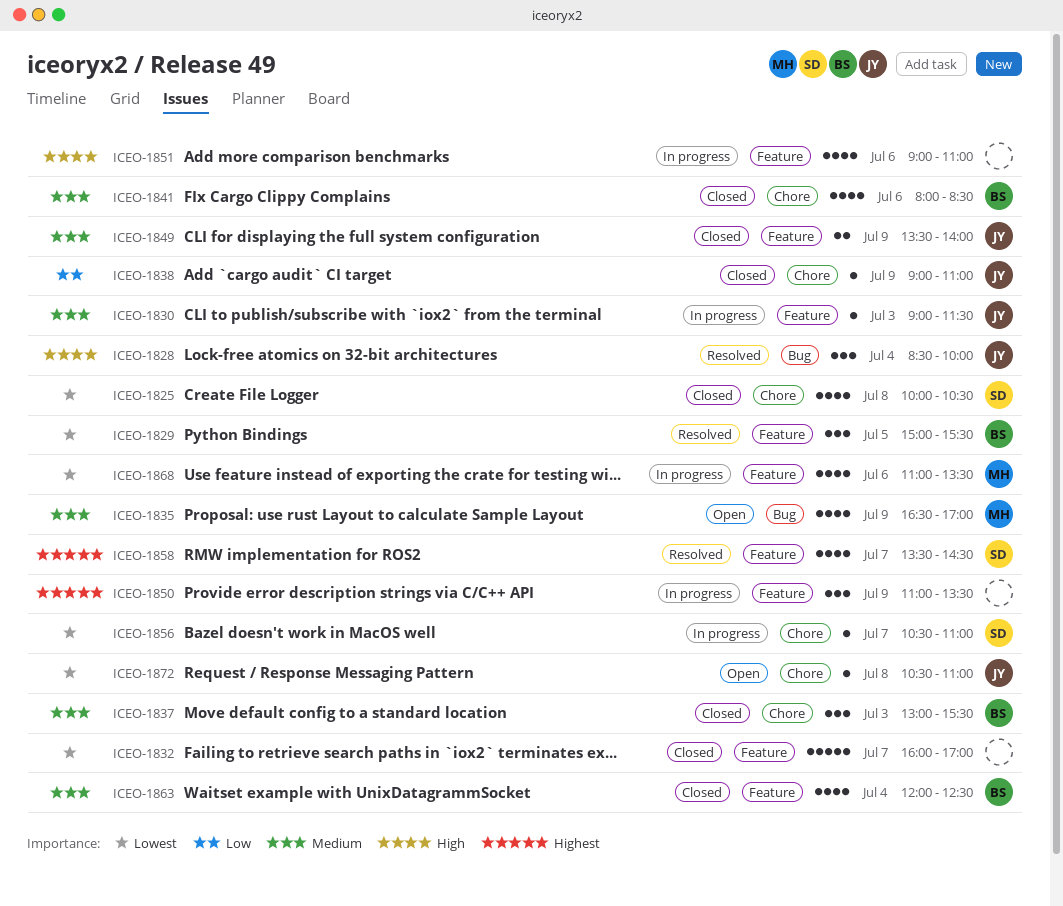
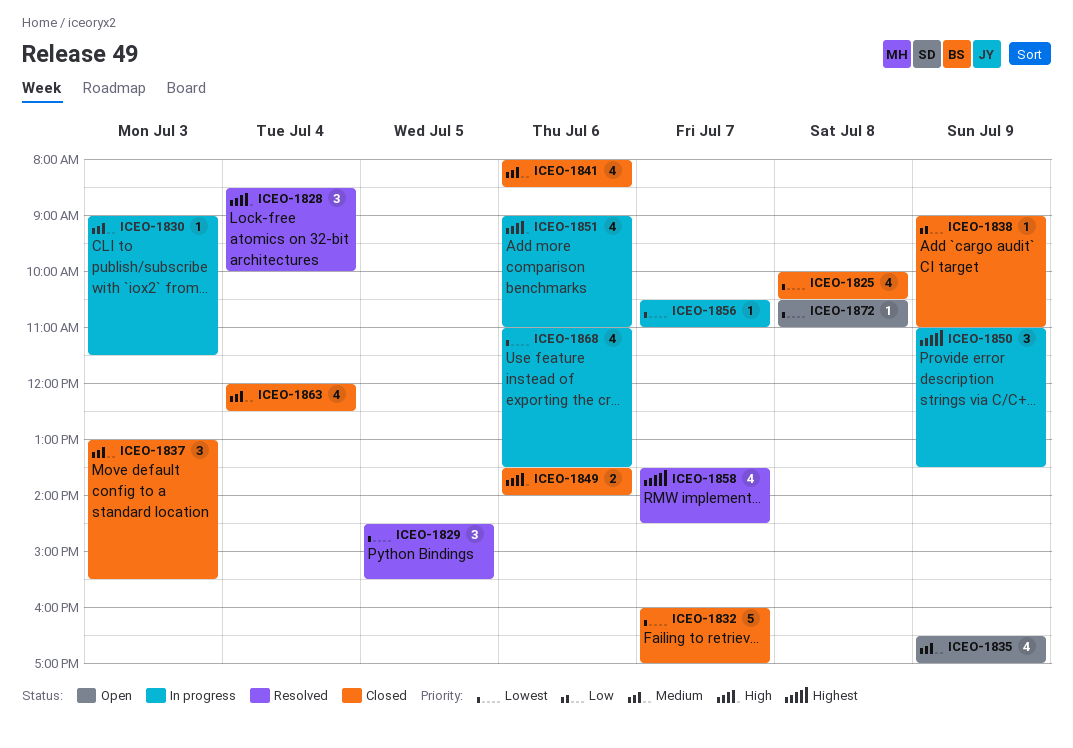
ICEO-1829, begins: 15:00 -> 14:30
ICEO-1849, priority: Medium -> High
ICEO-1849, day: Jul 9 -> Jul 6

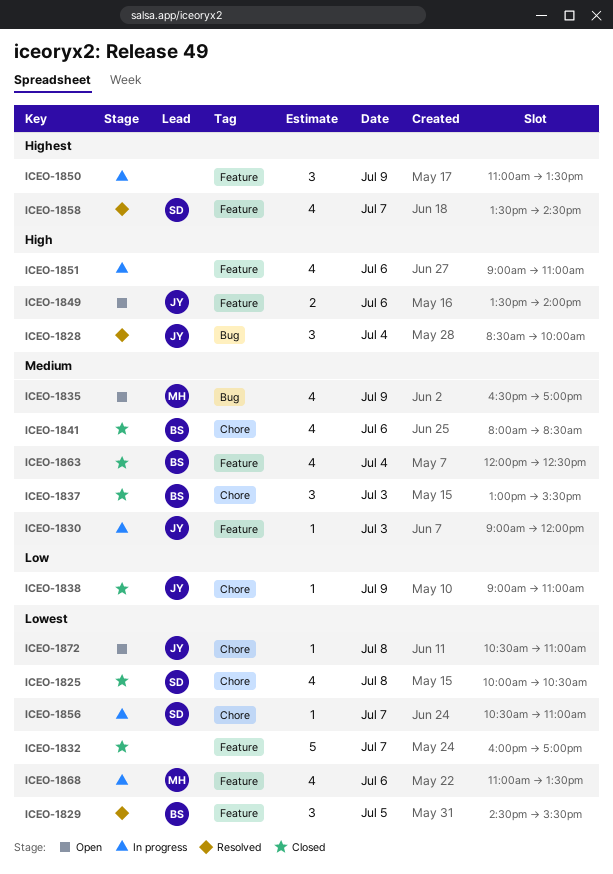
ICEO-1830, ends: 11:30 -> 12:00
ICEO-1849, status: Closed -> Open

